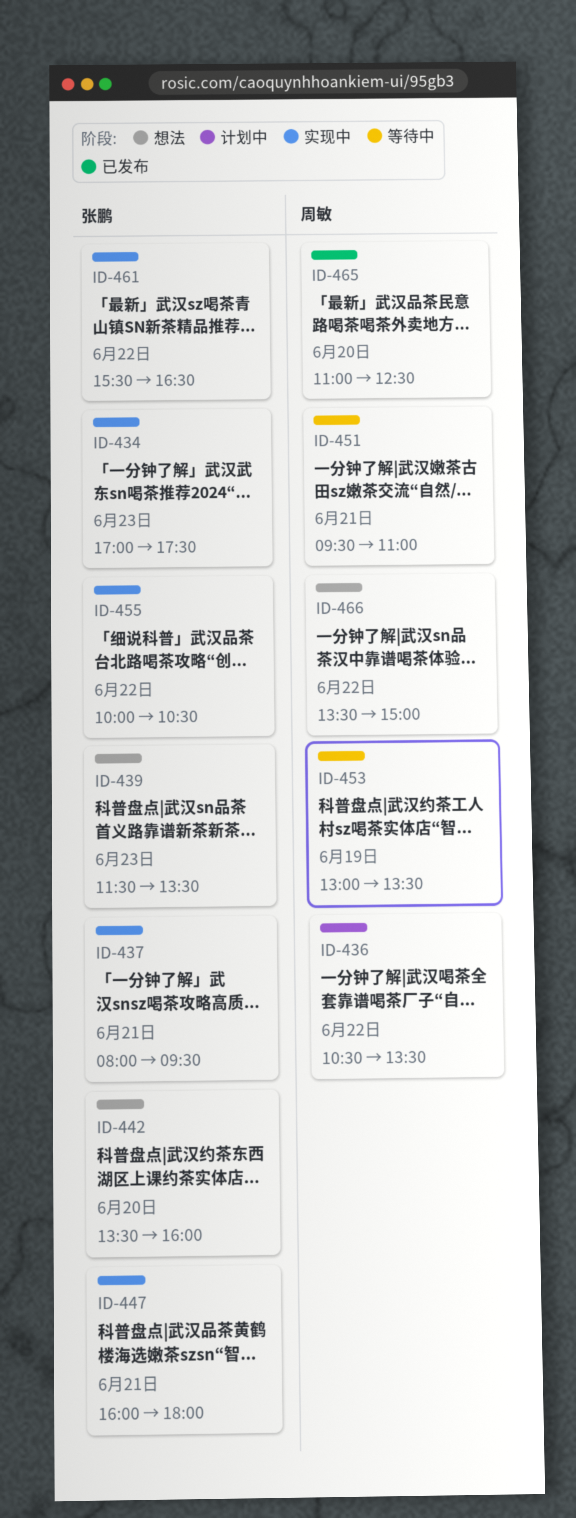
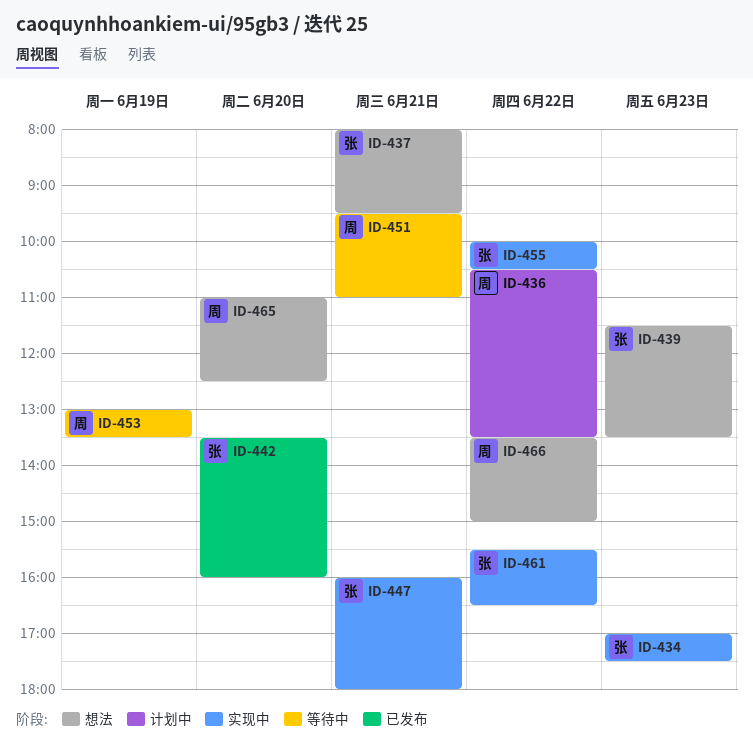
ID-437, status: 实现中 -> 想法
ID-442, status: 想法 -> 已发布
ID-465, status: 已发布 -> 想法

